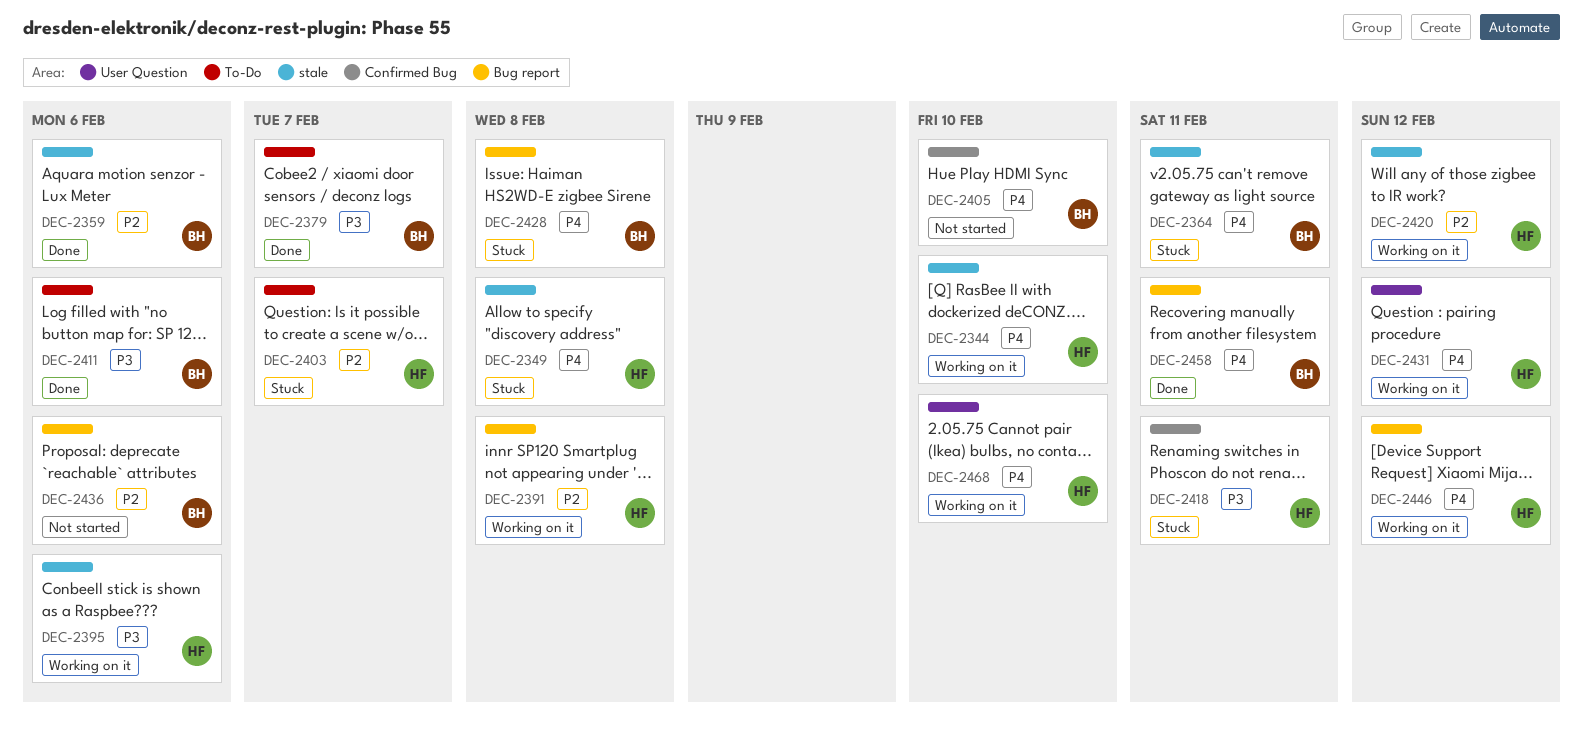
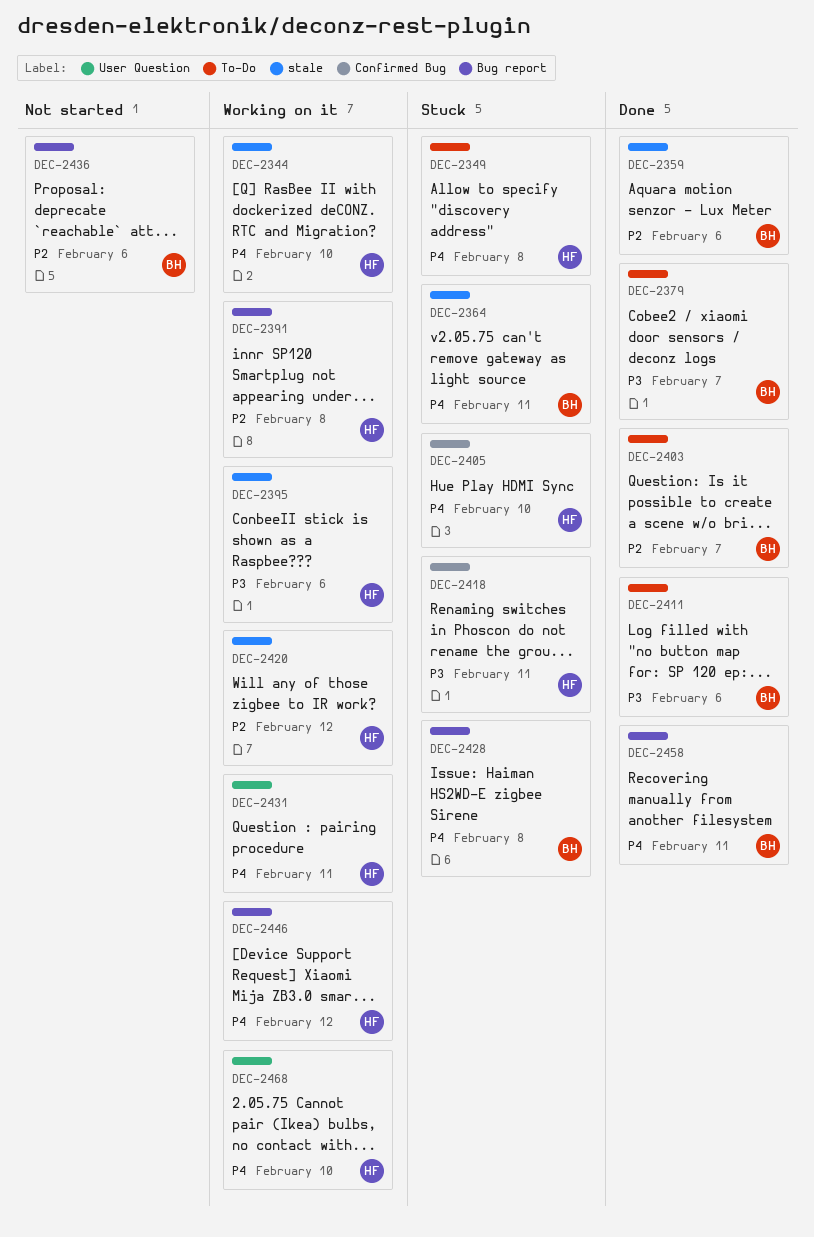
DEC-2349, label: stale -> To-Do
DEC-2403, status: Stuck -> Done
DEC-2403, owner: HF -> BH
DEC-2405, status: Not started -> Stuck
DEC-2405, owner: BH -> HF
DEC-2431, due: Feb 12 -> Feb 11

